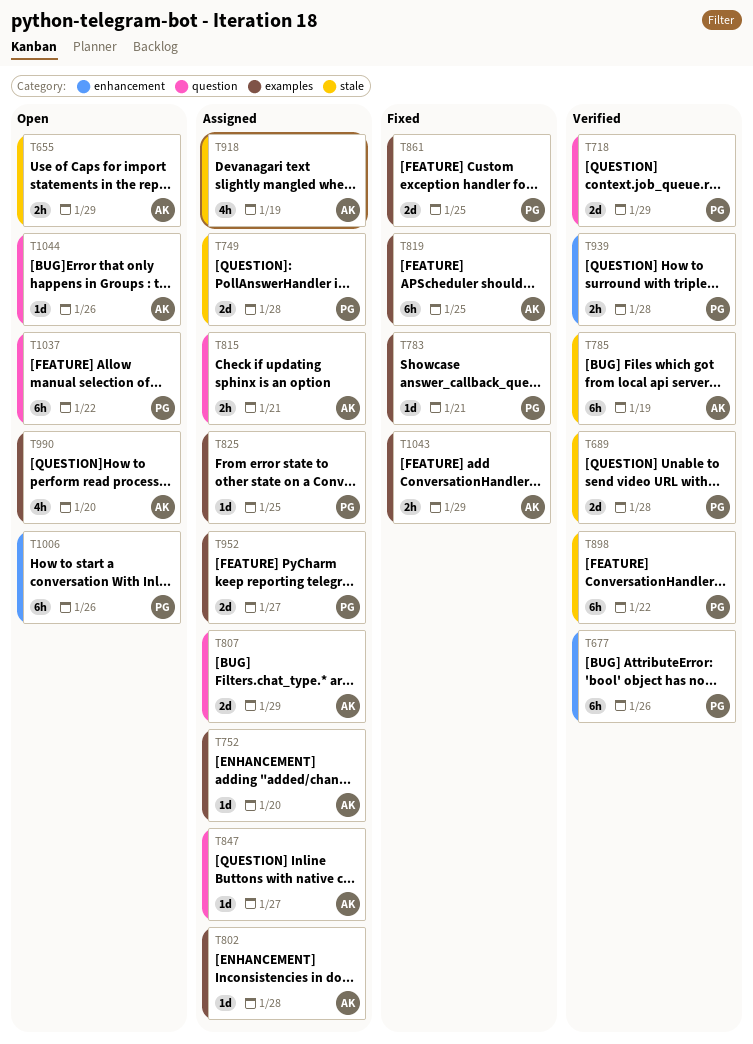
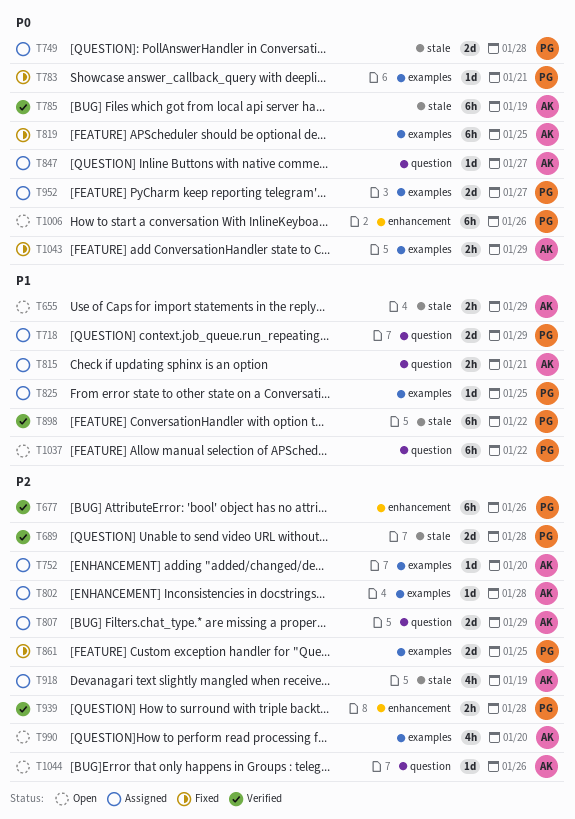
T718, status: Verified -> Assigned

